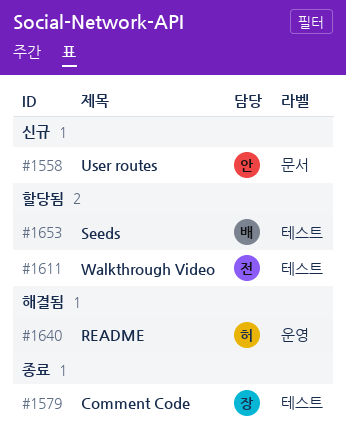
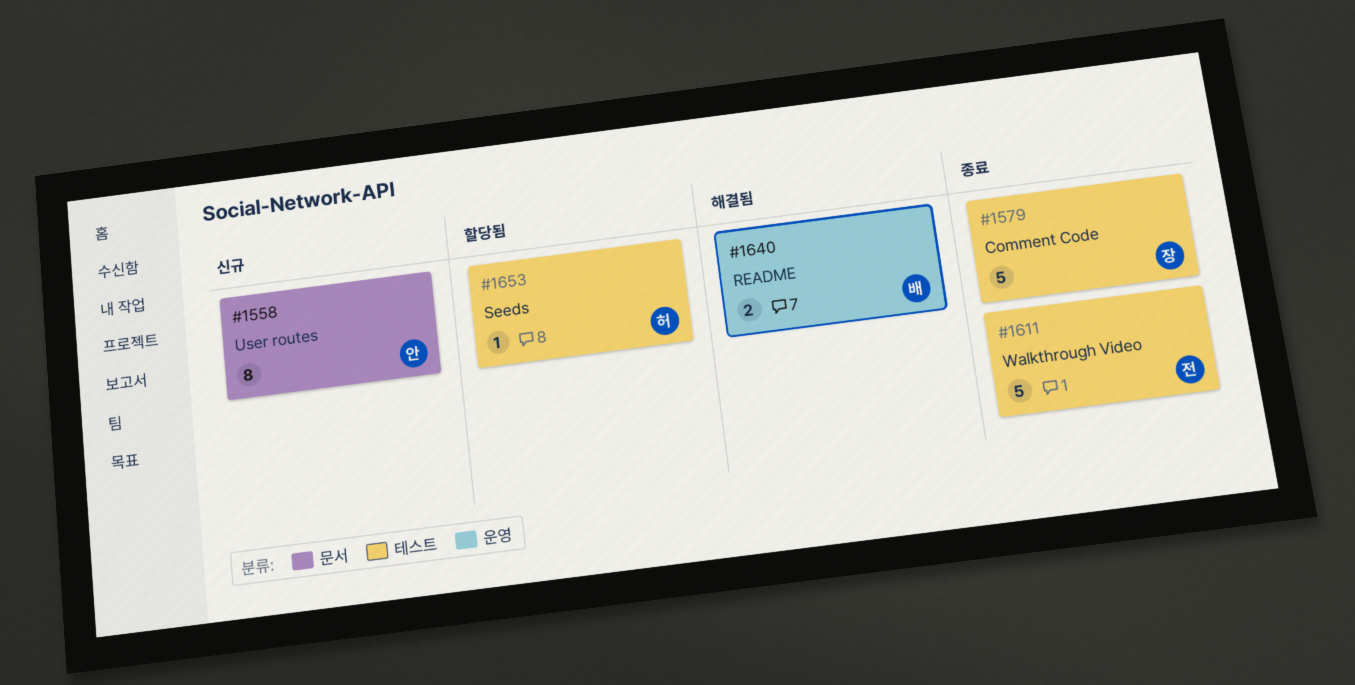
#1611, status: 할당됨 -> 종료
#1640, owner: 허 -> 배
#1653, owner: 배 -> 허

